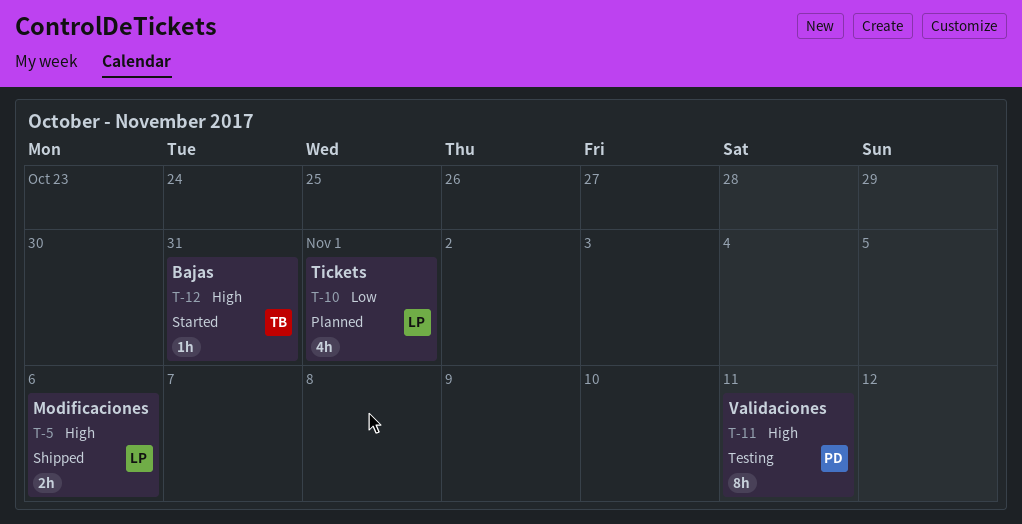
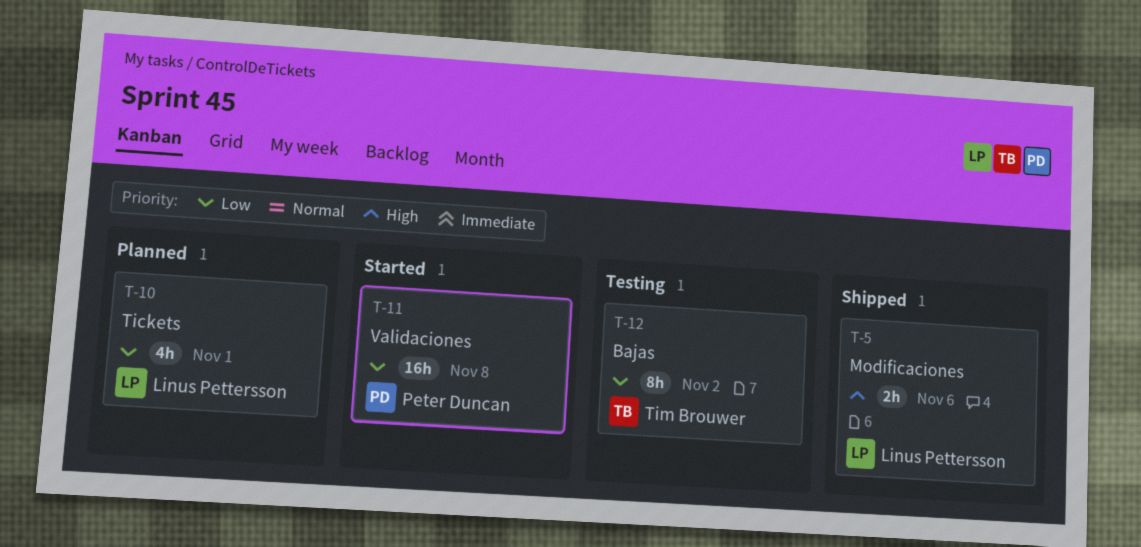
T-11, status: Testing -> Started
T-11, priority: High -> Low
T-11, estimate: 8h -> 16h
T-11, due: Nov 11 -> Nov 8
T-12, status: Started -> Testing
T-12, priority: High -> Low
T-12, estimate: 1h -> 8h
T-12, due: Oct 31 -> Nov 2

